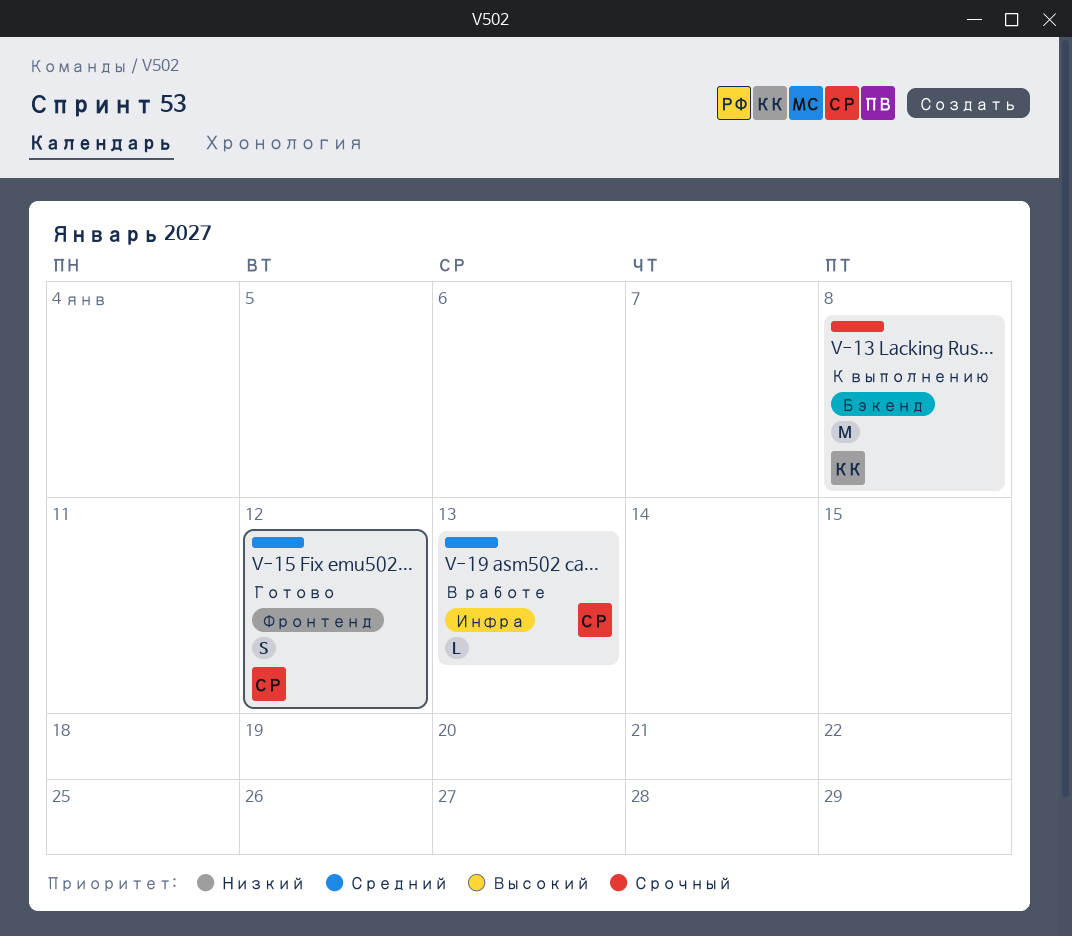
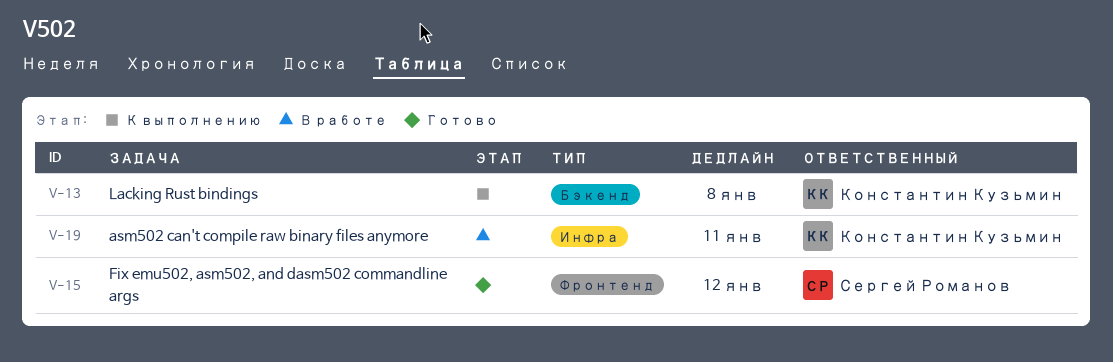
V-19, owner: Сергей Романов -> Константин Кузьмин
V-19, due: Jan 13 -> Jan 11

